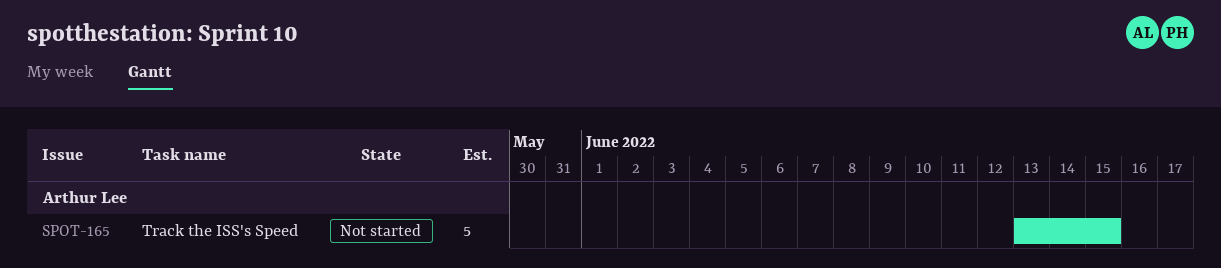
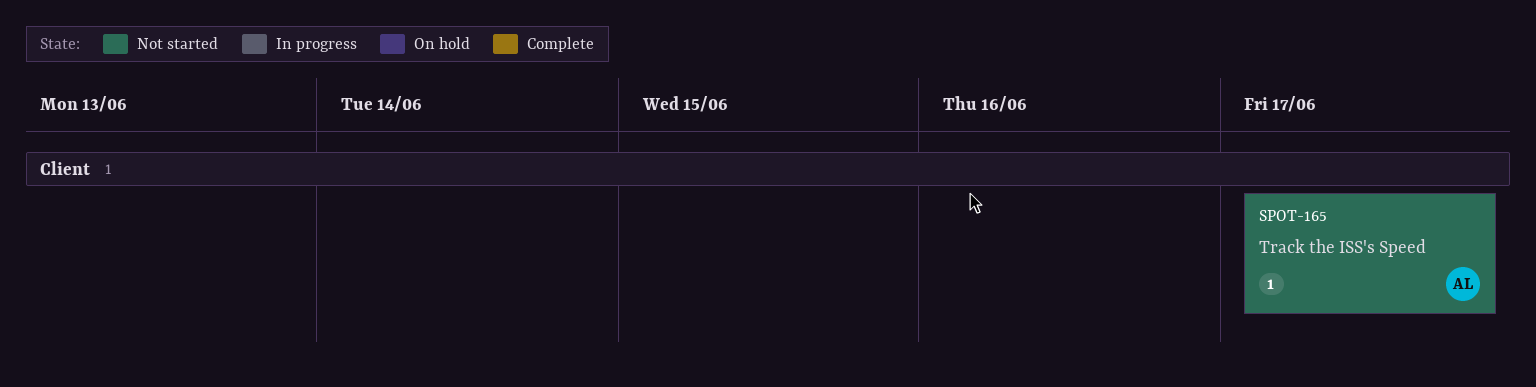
SPOT-165, estimate: 5 -> 1
SPOT-165, due: Jun 15 -> Jun 17

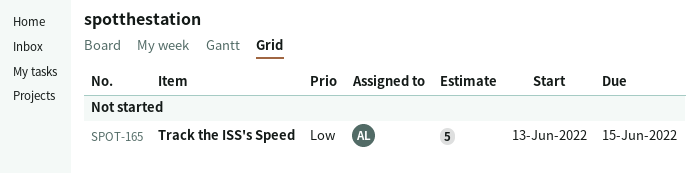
SPOT-165, estimate: 1 -> 5
SPOT-165, due: Jun 17 -> Jun 15

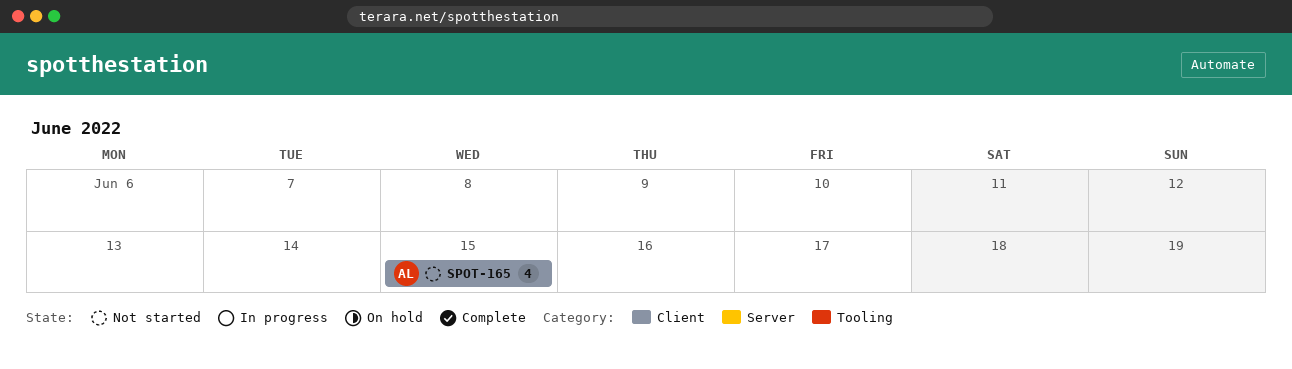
SPOT-165, estimate: 5 -> 4
SPOT-165, start: Jun 13 -> Jun 15

